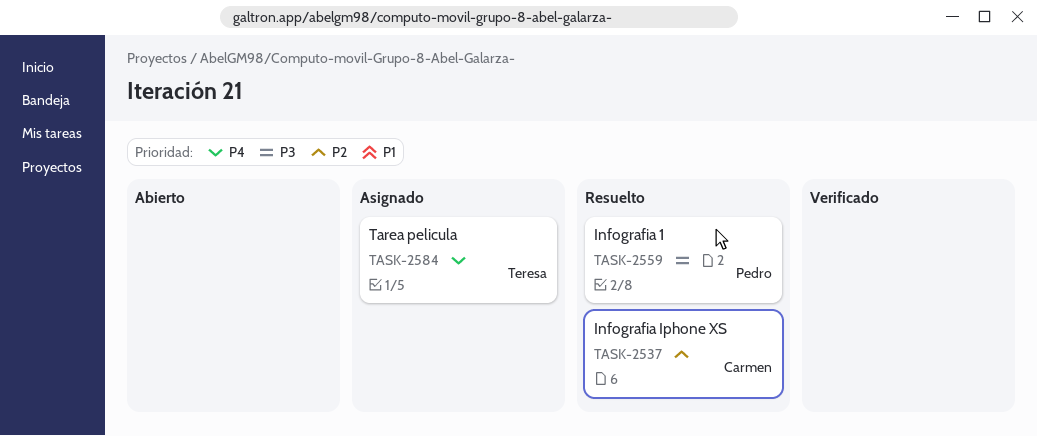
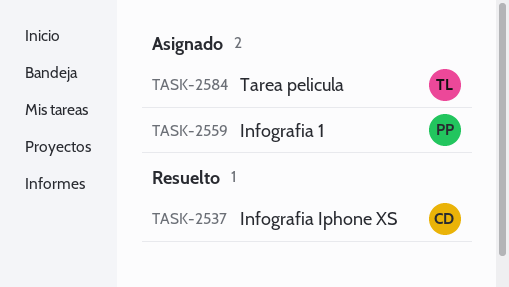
TASK-2559, status: Resuelto -> Asignado

